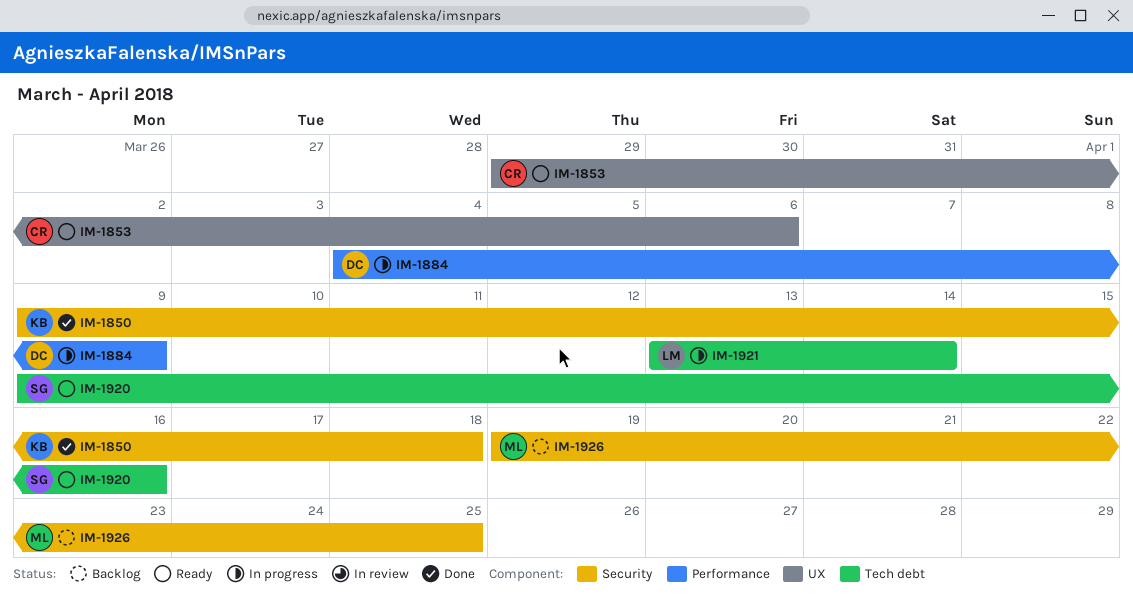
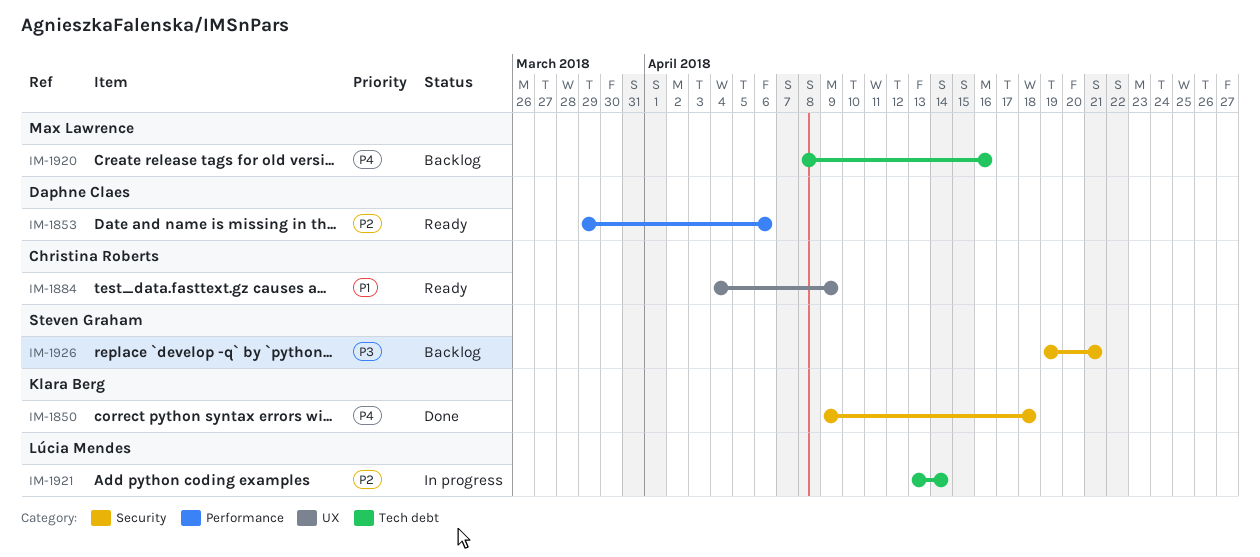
IM-1853, owner: Christina Roberts -> Daphne Claes
IM-1853, label: UX -> Performance
IM-1884, status: In progress -> Ready
IM-1884, owner: Daphne Claes -> Christina Roberts
IM-1884, label: Performance -> UX
IM-1920, status: Ready -> Backlog
IM-1920, owner: Steven Graham -> Max Lawrence
IM-1920, start: Apr 9 -> Apr 8
IM-1926, owner: Max Lawrence -> Steven Graham
IM-1926, due: Apr 25 -> Apr 21

